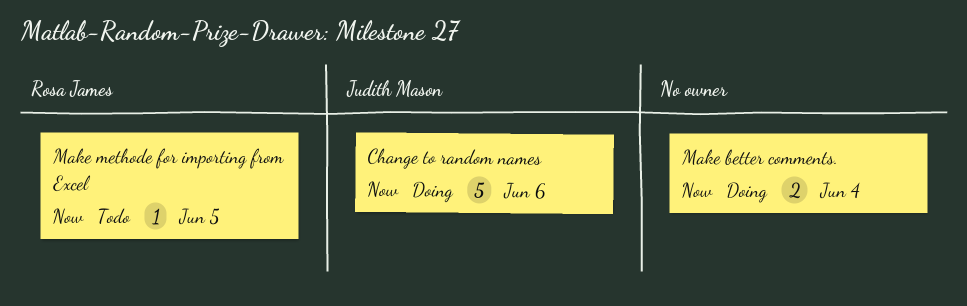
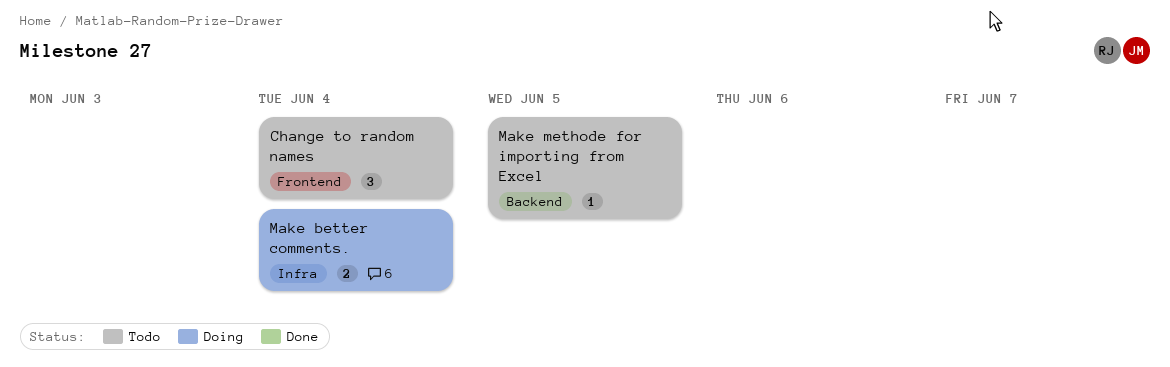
Change to random names, status: Doing -> Todo
Change to random names, estimate: 5 -> 3
Change to random names, due: Jun 6 -> Jun 4

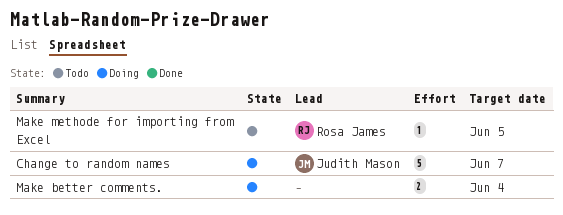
Change to random names, status: Todo -> Doing
Change to random names, estimate: 3 -> 5
Change to random names, due: Jun 4 -> Jun 7

